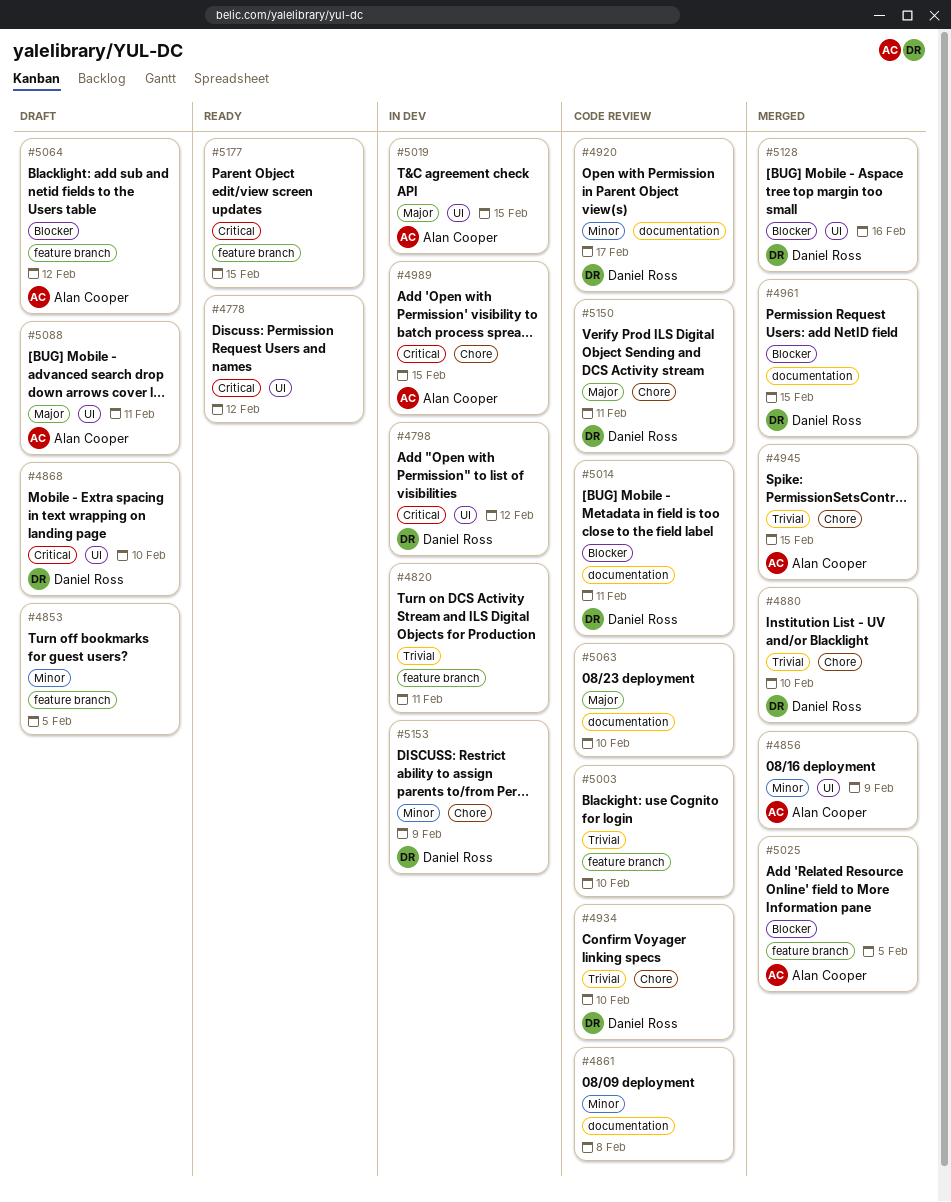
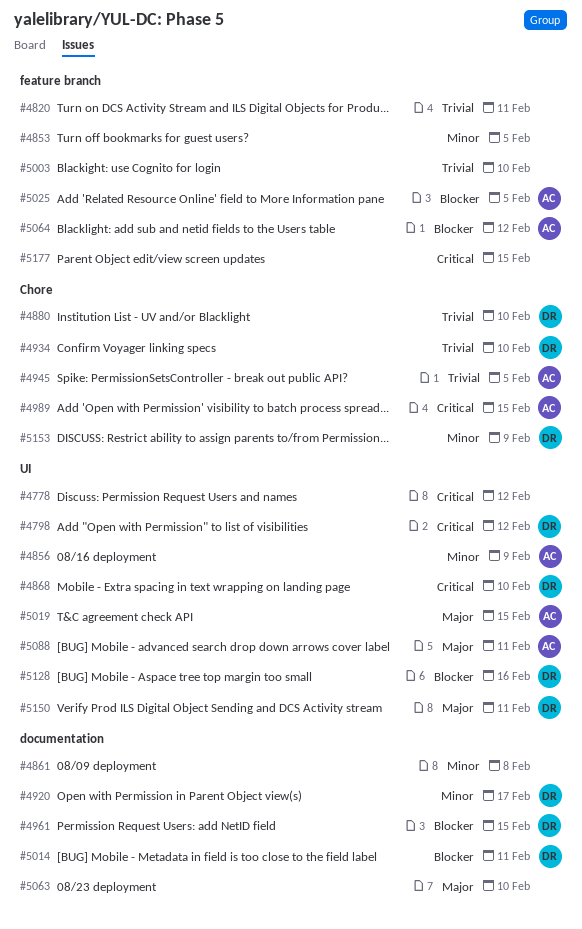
#4945, due: Feb 15 -> Feb 5
#5150, label: Chore -> UI

